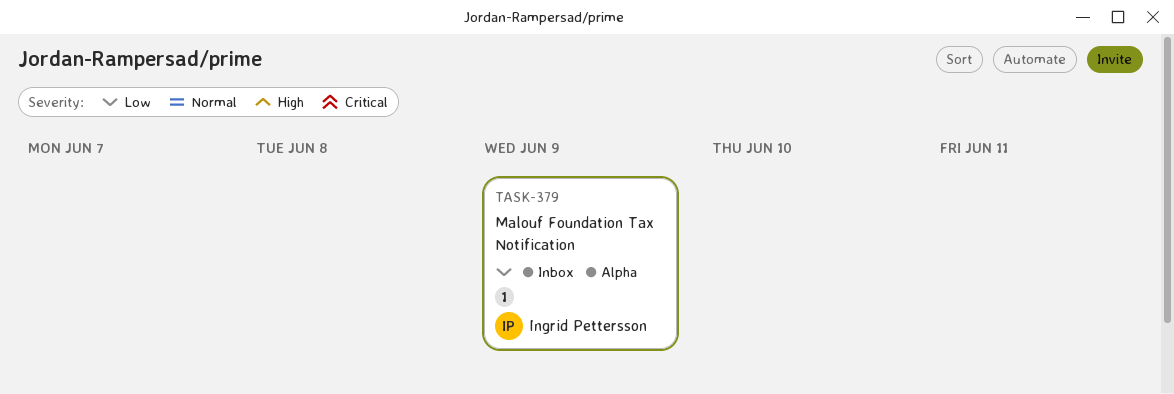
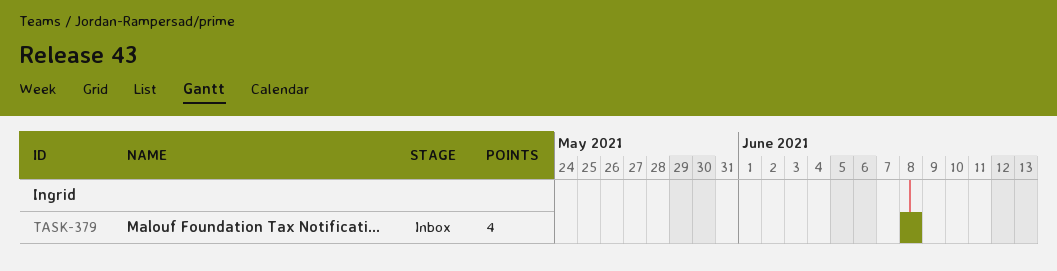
TASK-379, estimate: 1 -> 4
TASK-379, due: Jun 9 -> Jun 8

